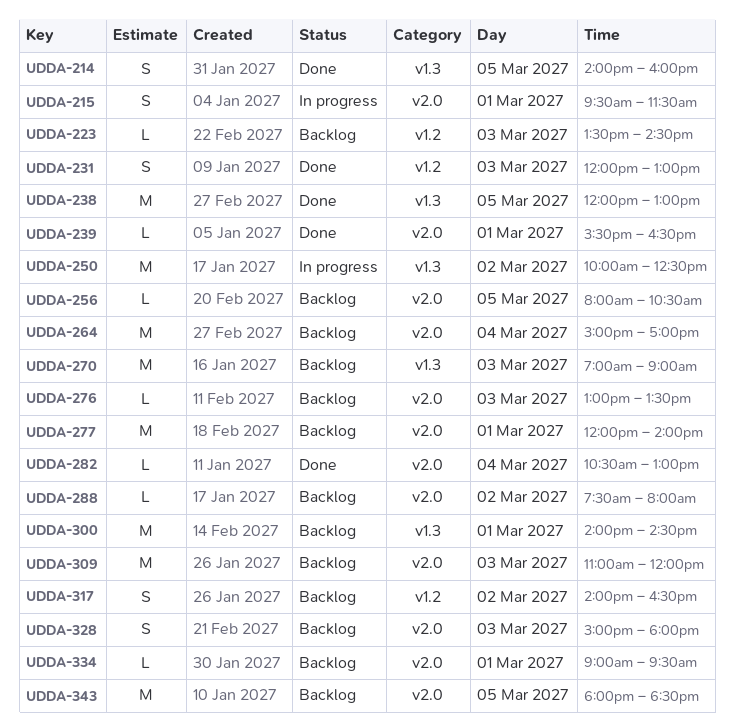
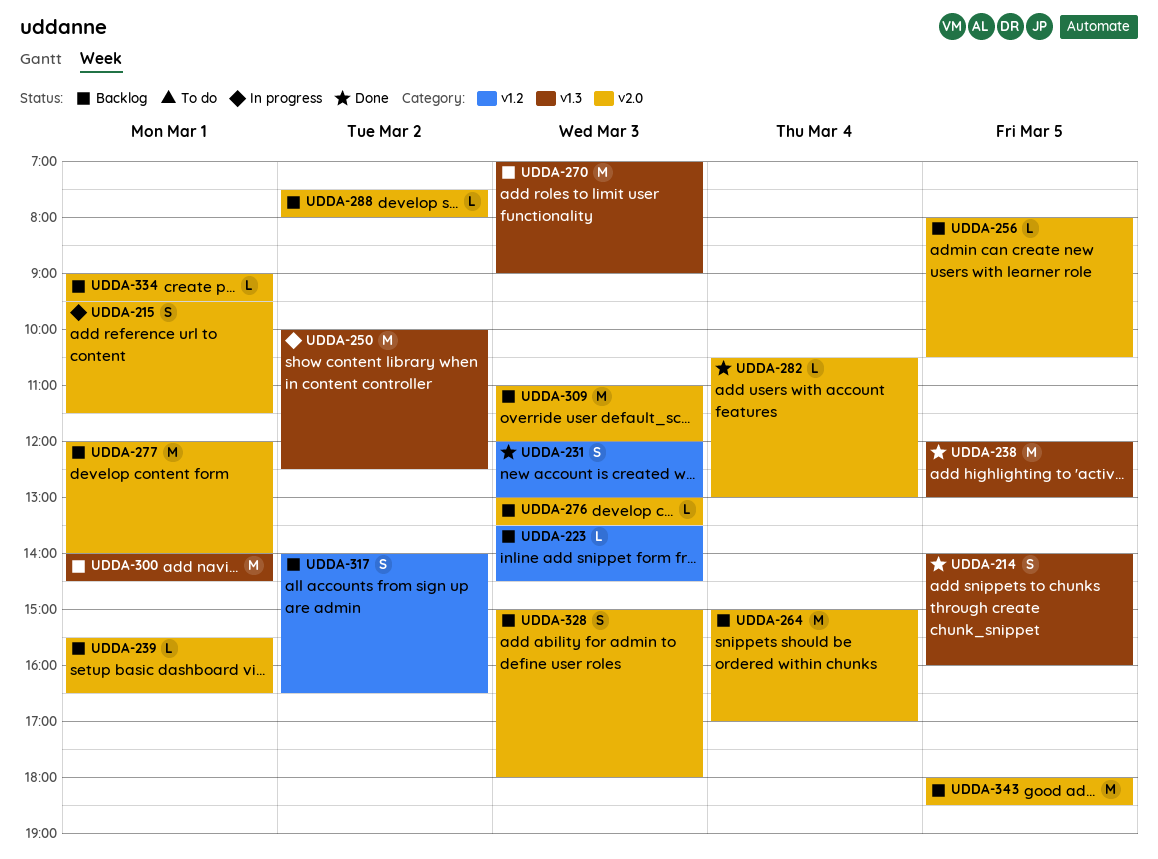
UDDA-239, status: Done -> Backlog

